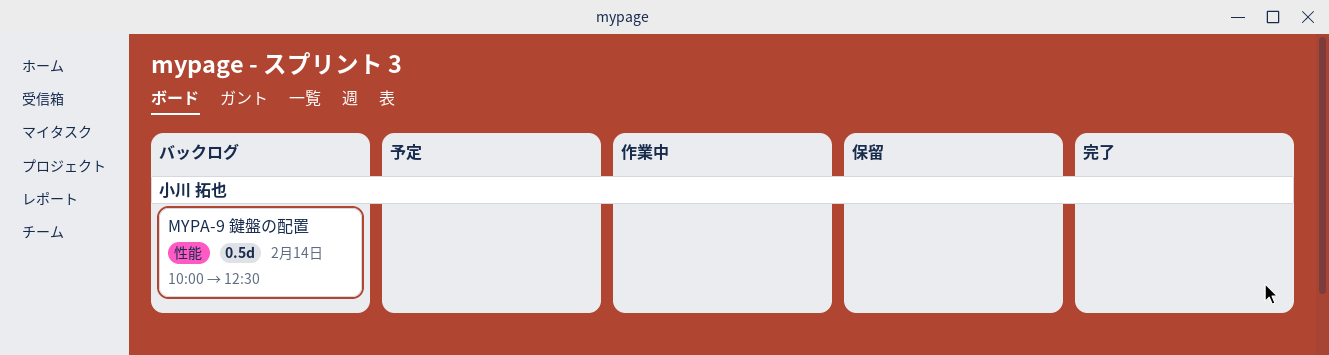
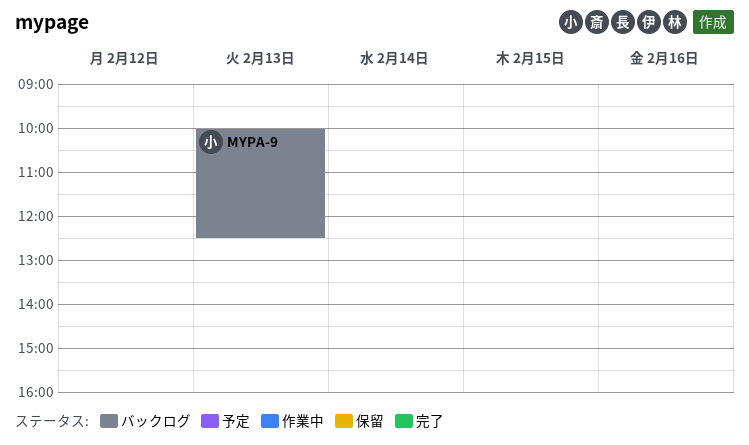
MYPA-9, day: Feb 14 -> Feb 13

